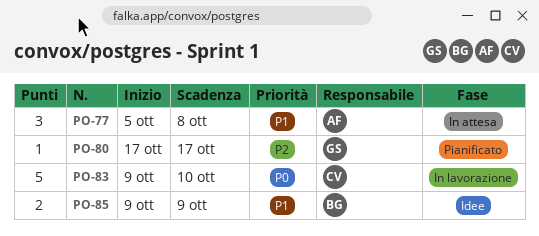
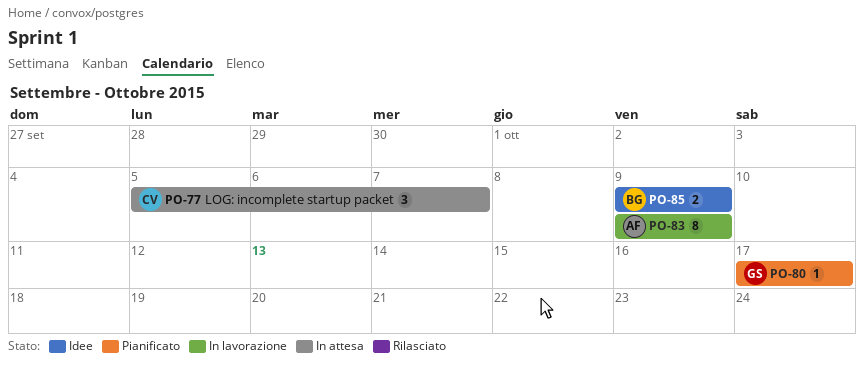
PO-77, owner: AF -> CV
PO-77, due: Oct 8 -> Oct 7
PO-83, owner: CV -> AF
PO-83, estimate: 5 -> 8
PO-83, due: Oct 10 -> Oct 9

